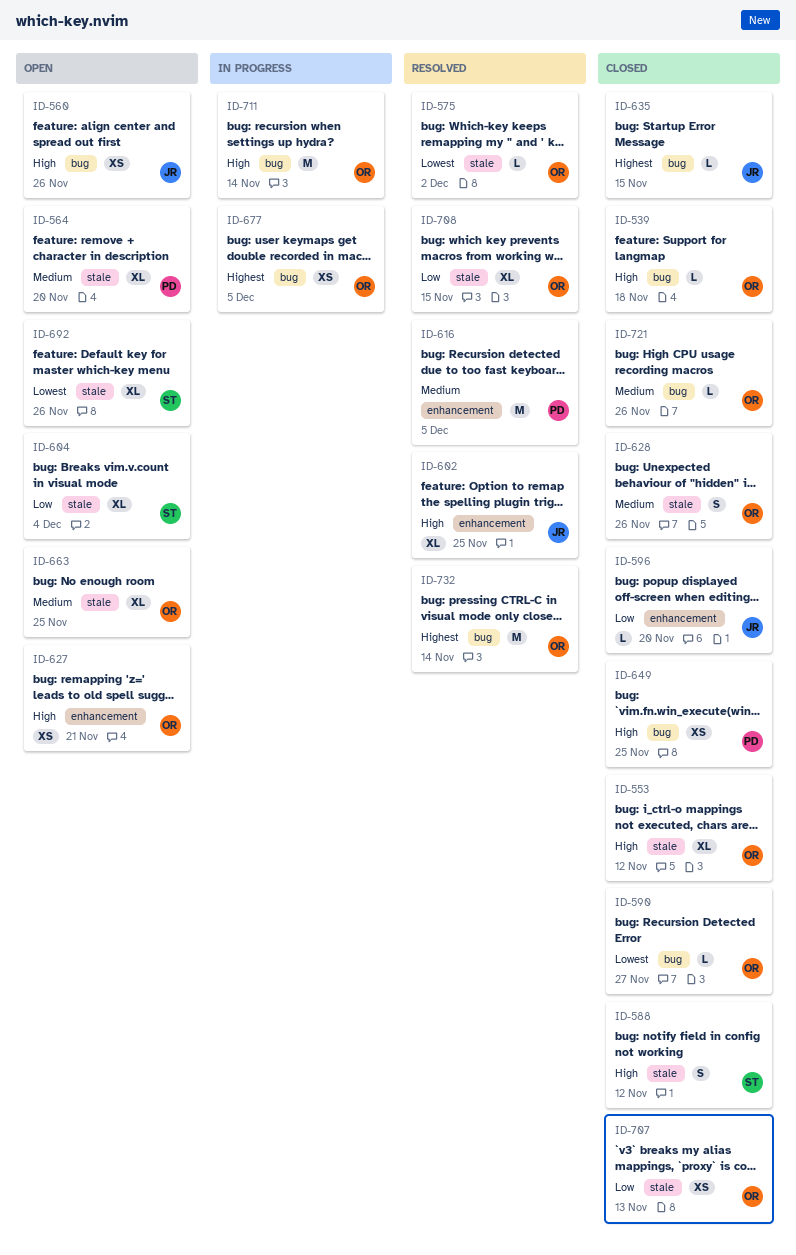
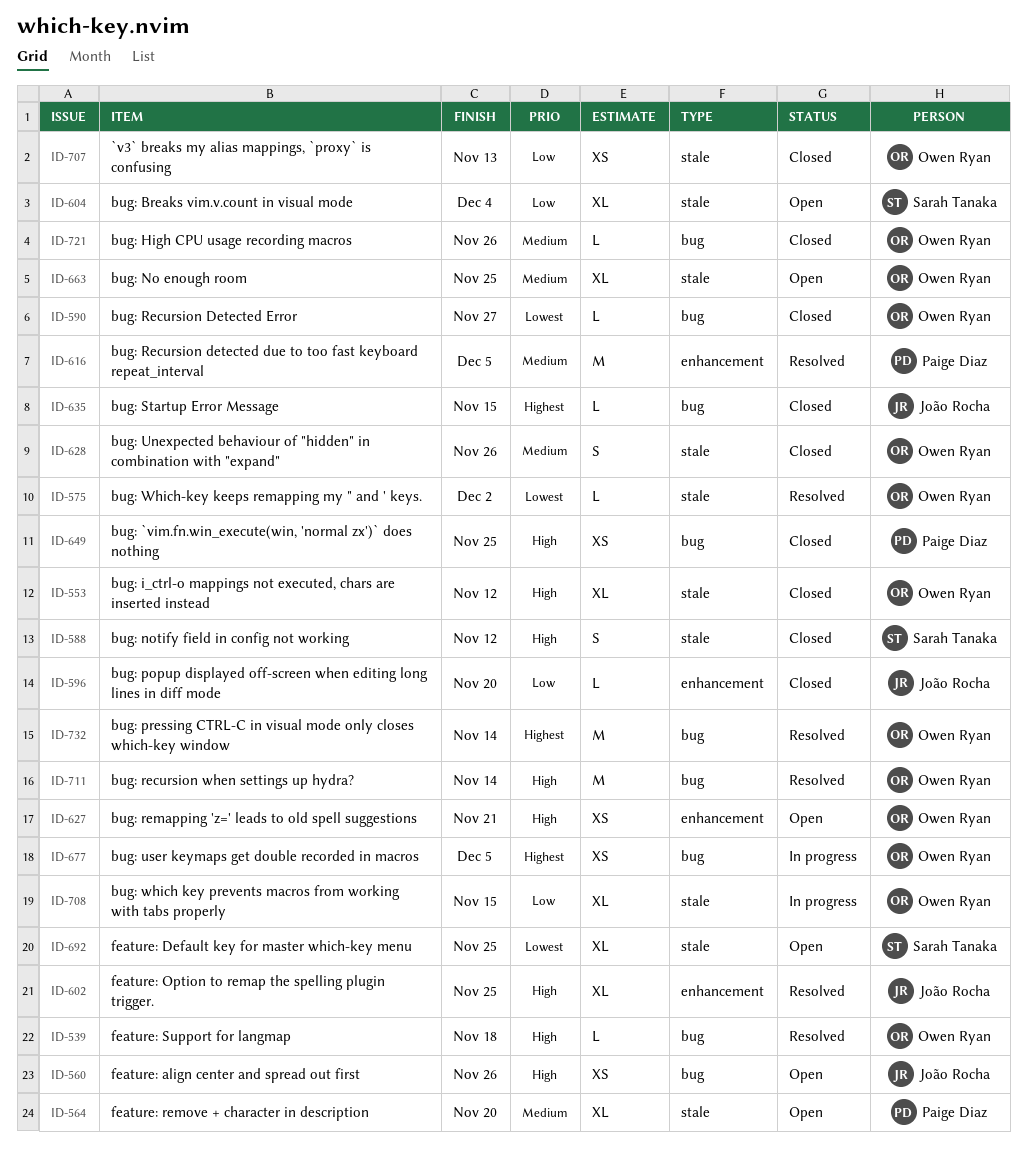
ID-539, status: Closed -> Resolved
ID-692, due: Nov 26 -> Nov 25
ID-708, status: Resolved -> In progress
ID-711, status: In progress -> Resolved

